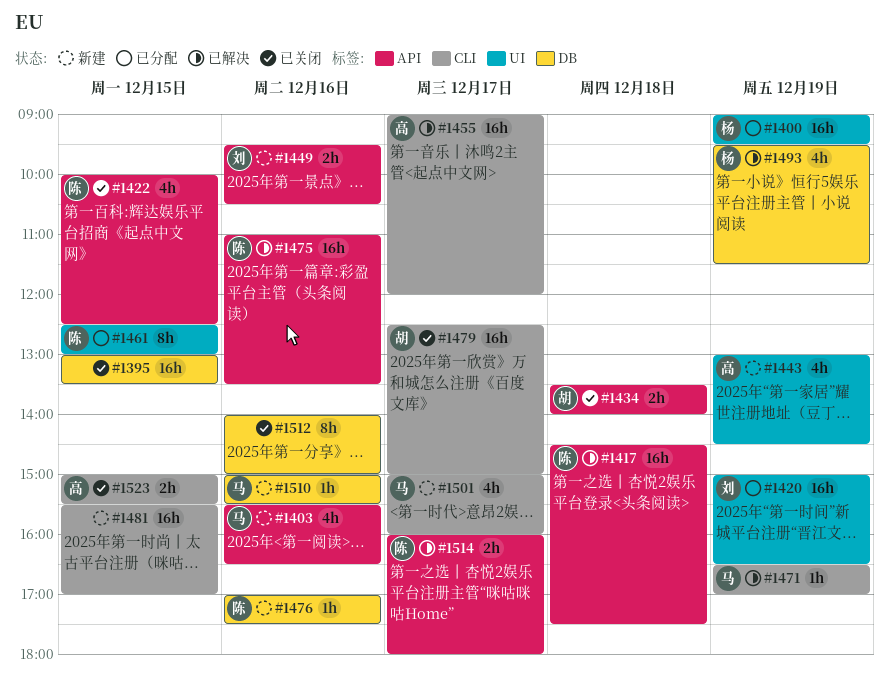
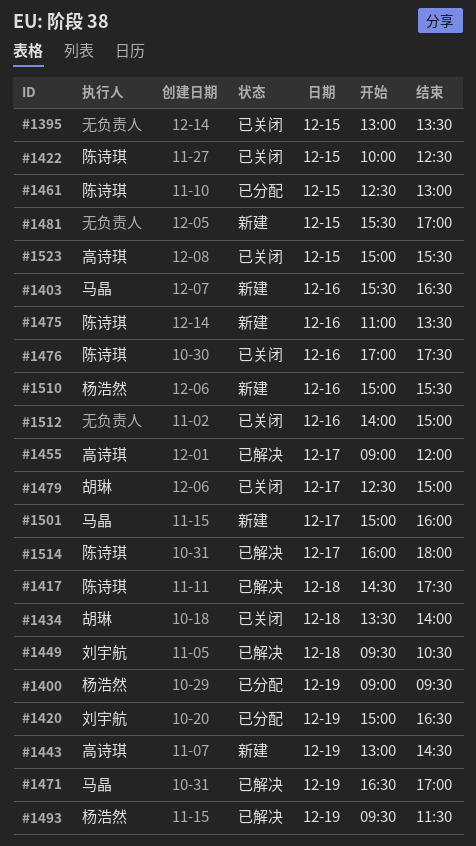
#1449, status: 新建 -> 已解决
#1449, day: Dec 16 -> Dec 18
#1475, status: 已解决 -> 新建
#1476, status: 新建 -> 已关闭
#1510, owner: 马晶 -> 杨浩然

